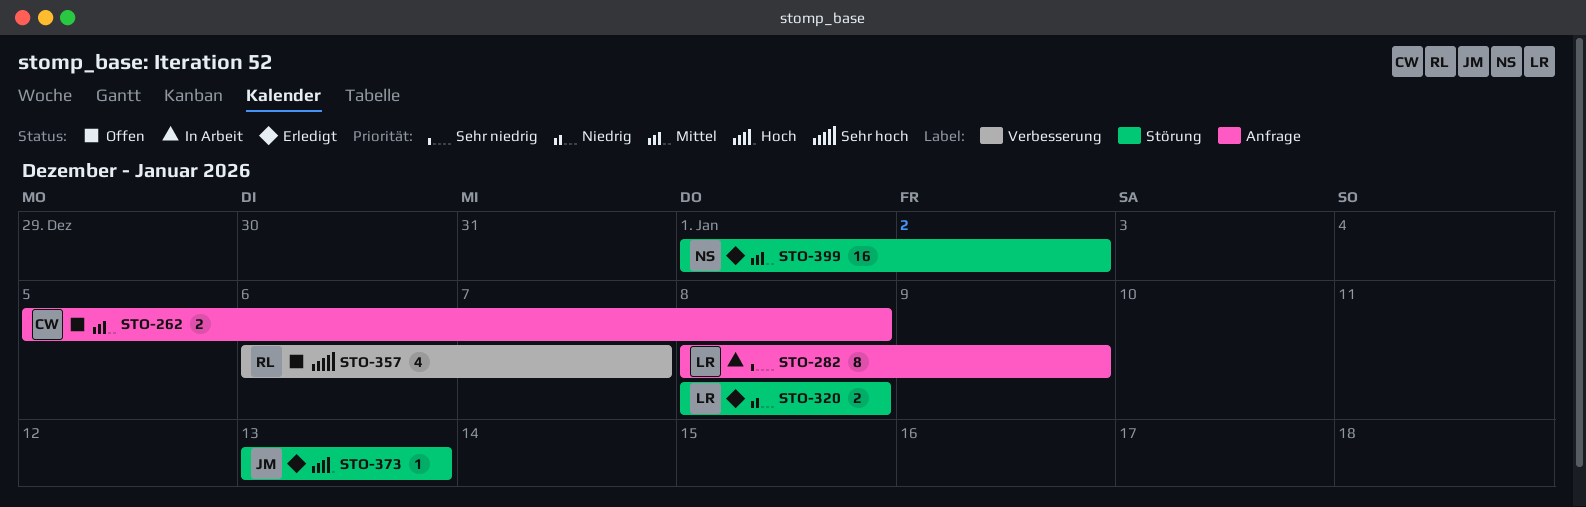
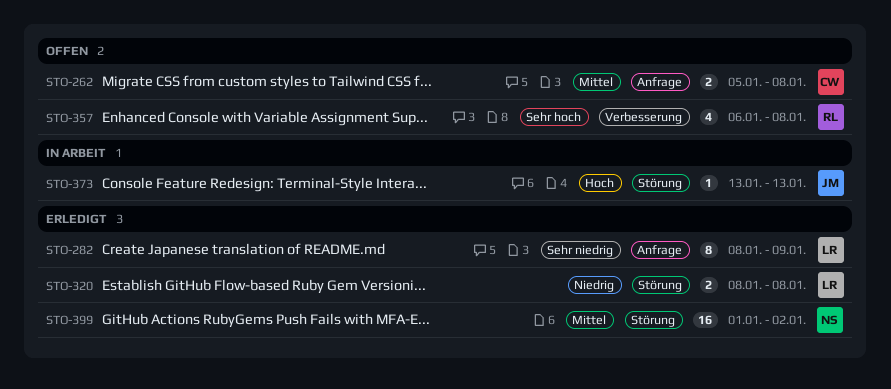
STO-282, status: In Arbeit -> Erledigt
STO-357, due: Jan 7 -> Jan 8
STO-373, status: Erledigt -> In Arbeit

